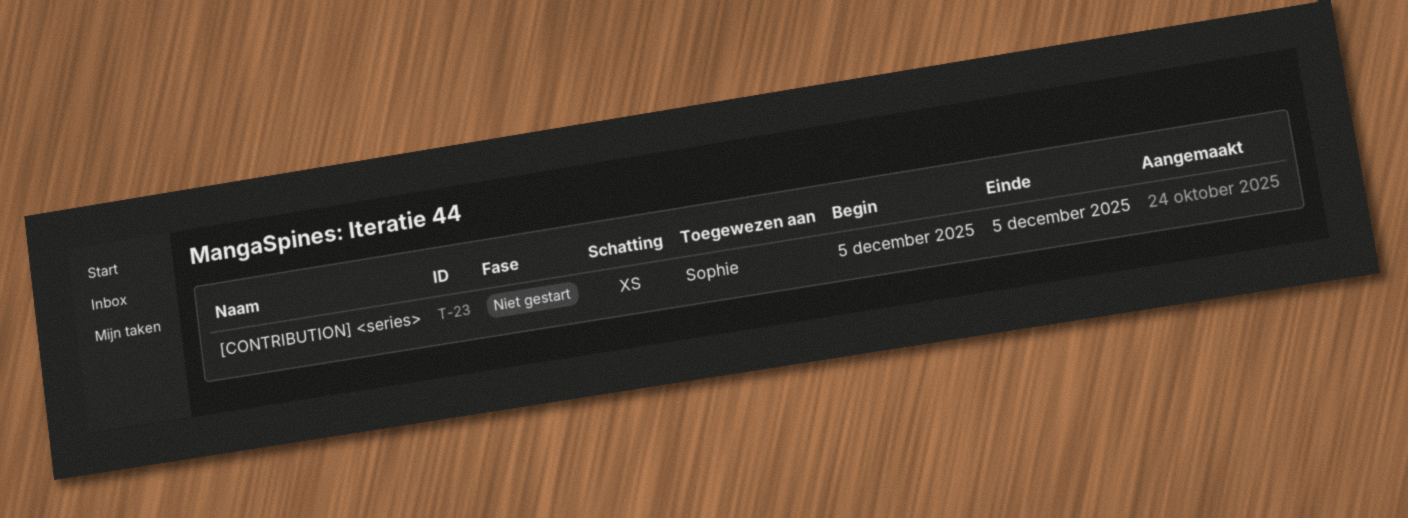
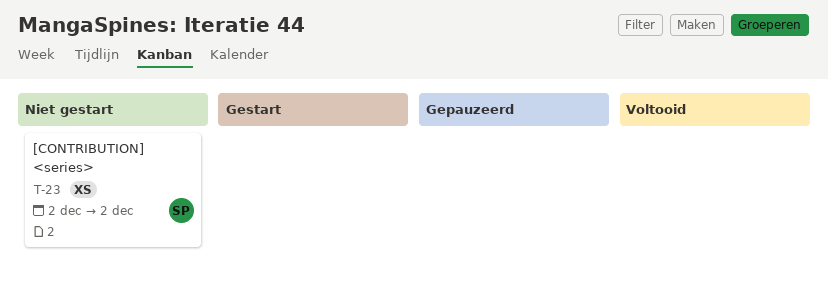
T-23, start: Dec 5 -> Dec 2
T-23, due: Dec 5 -> Dec 2

